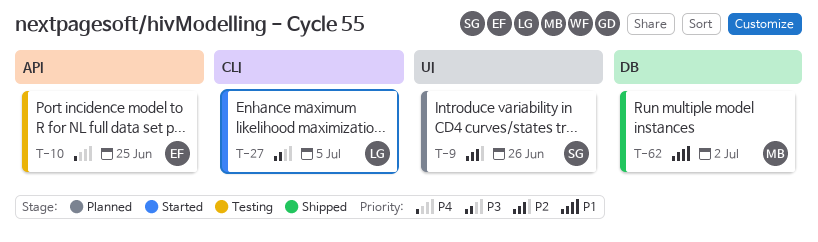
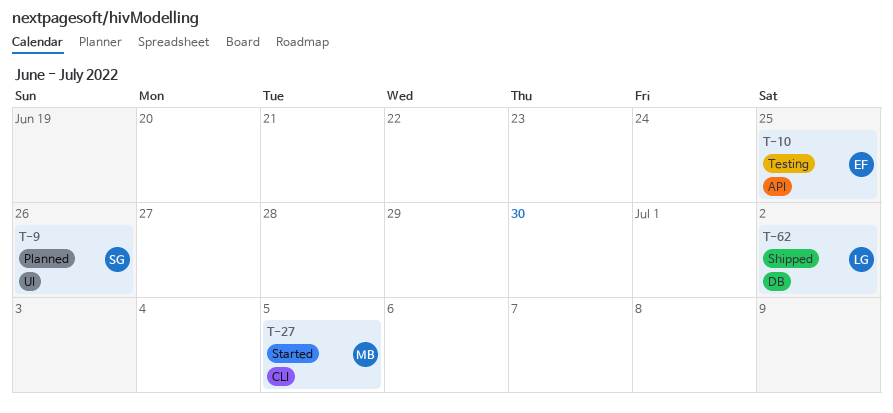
T-27, owner: LG -> MB
T-62, owner: MB -> LG

